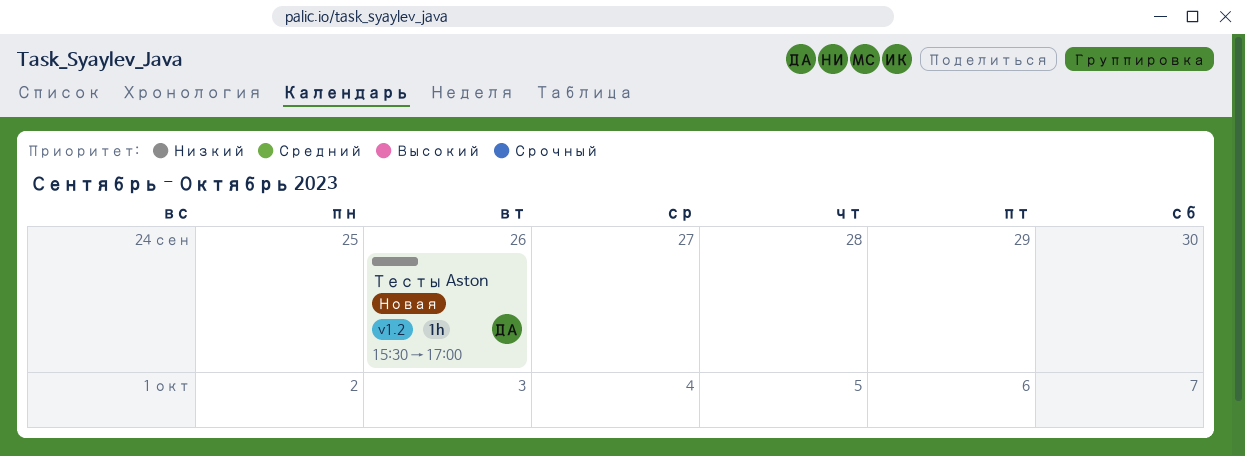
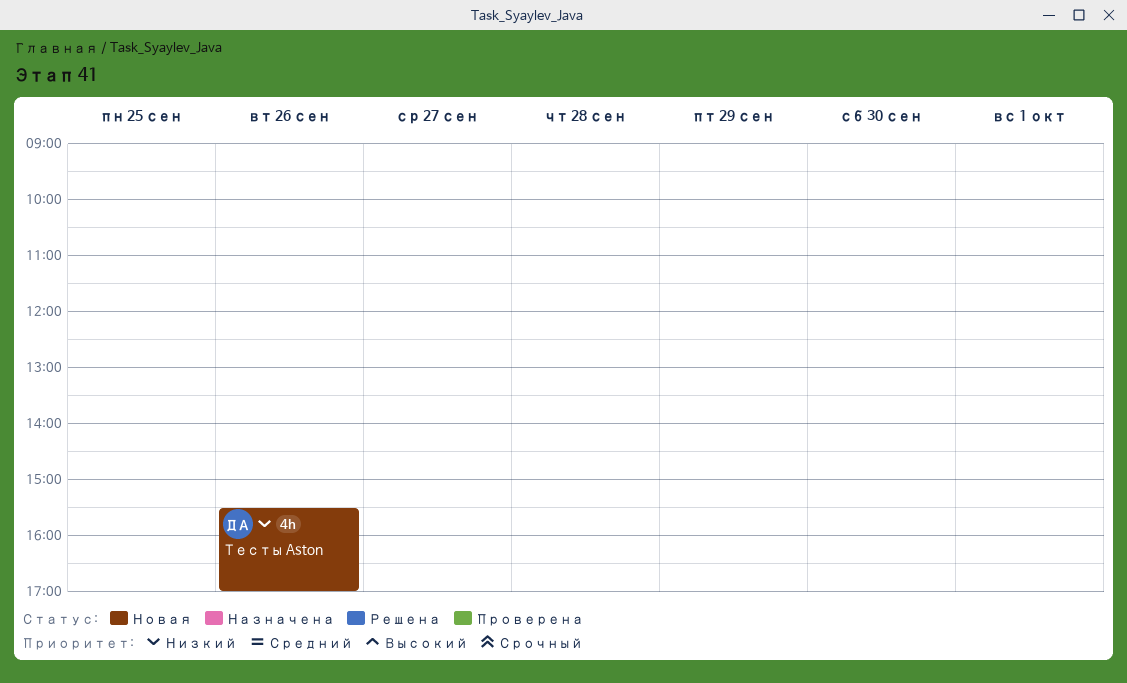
Тесты Aston, estimate: 1h -> 4h

